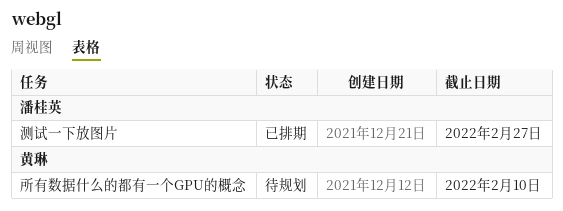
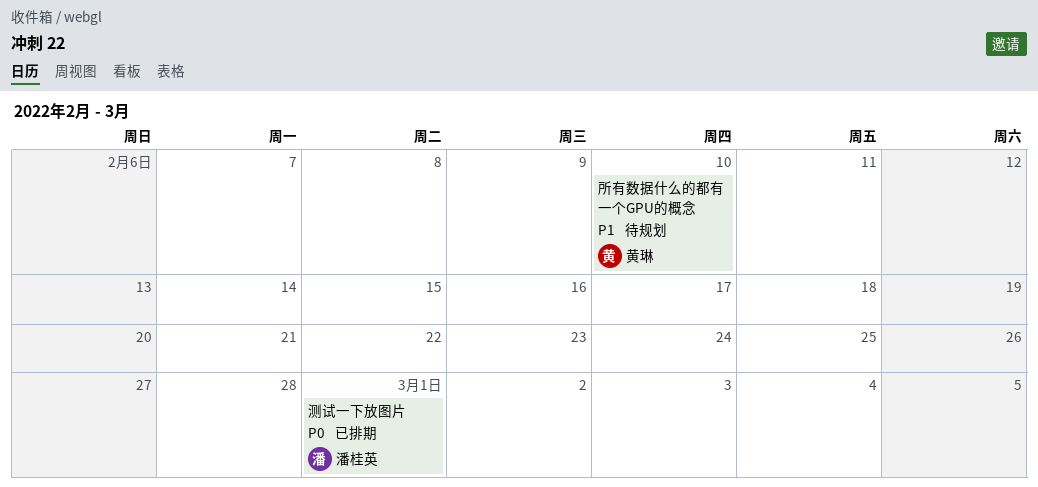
测试一下放图片, due: Feb 27 -> Mar 1

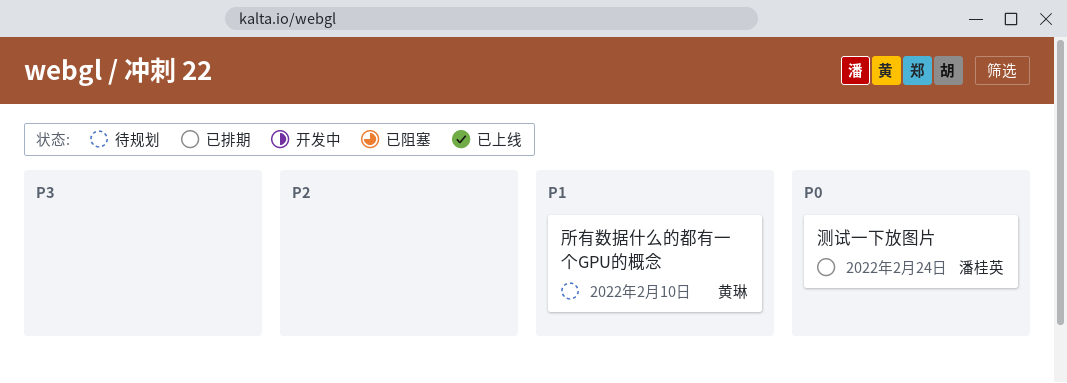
测试一下放图片, due: Mar 1 -> Feb 24

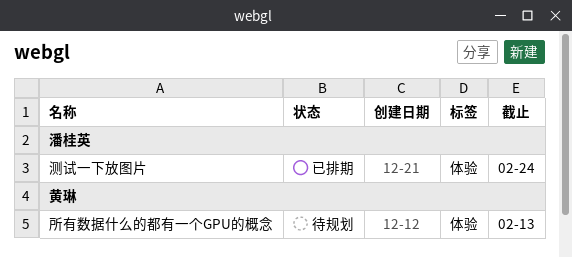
所有数据什么的都有一个GPU的概念, due: Feb 10 -> Feb 13

